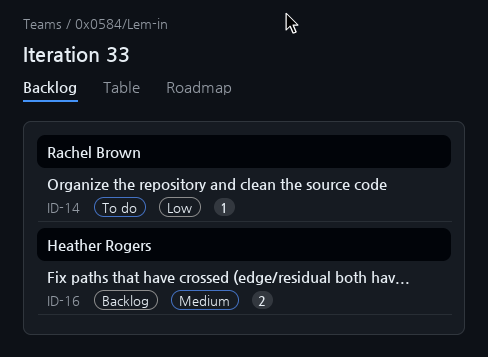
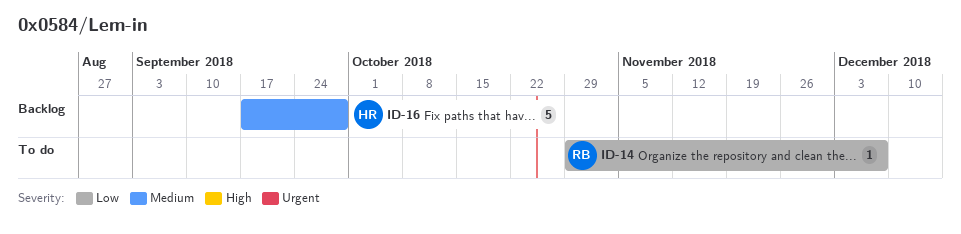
ID-16, estimate: 2 -> 5

